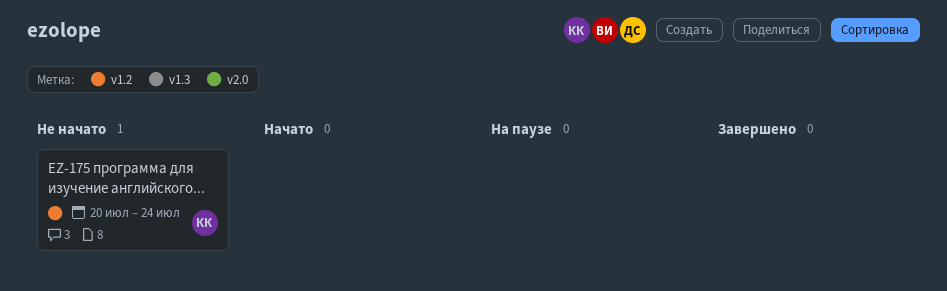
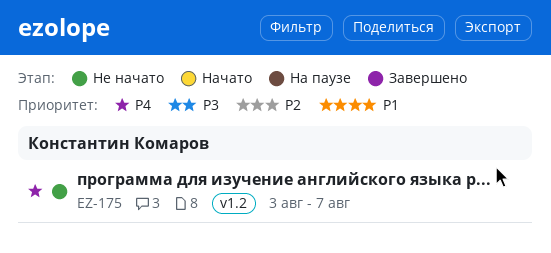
EZ-175, start: Jul 20 -> Aug 3
EZ-175, due: Jul 24 -> Aug 7

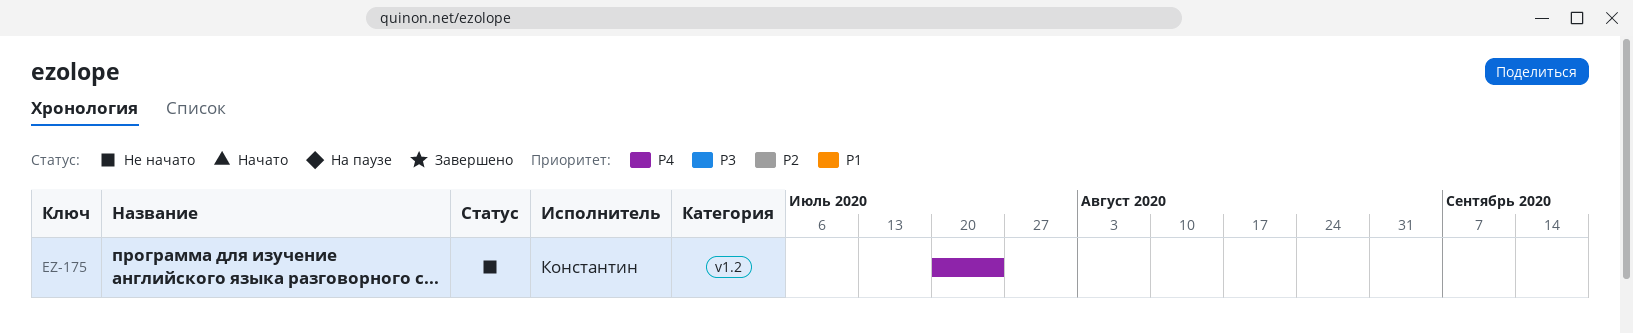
EZ-175, start: Aug 3 -> Jul 20
EZ-175, due: Aug 7 -> Jul 24

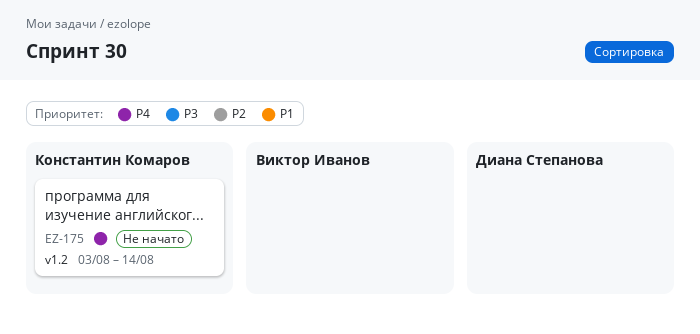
EZ-175, start: Jul 20 -> Aug 3
EZ-175, due: Jul 24 -> Aug 14

